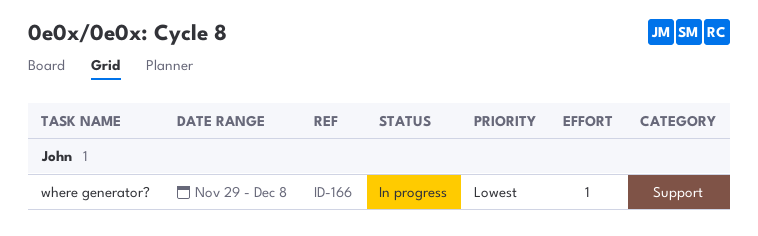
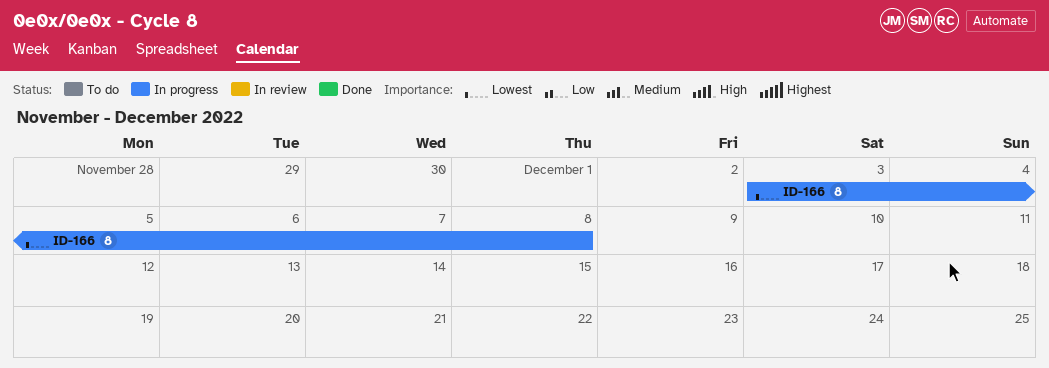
ID-166, estimate: 1 -> 8
ID-166, start: Nov 29 -> Dec 3

